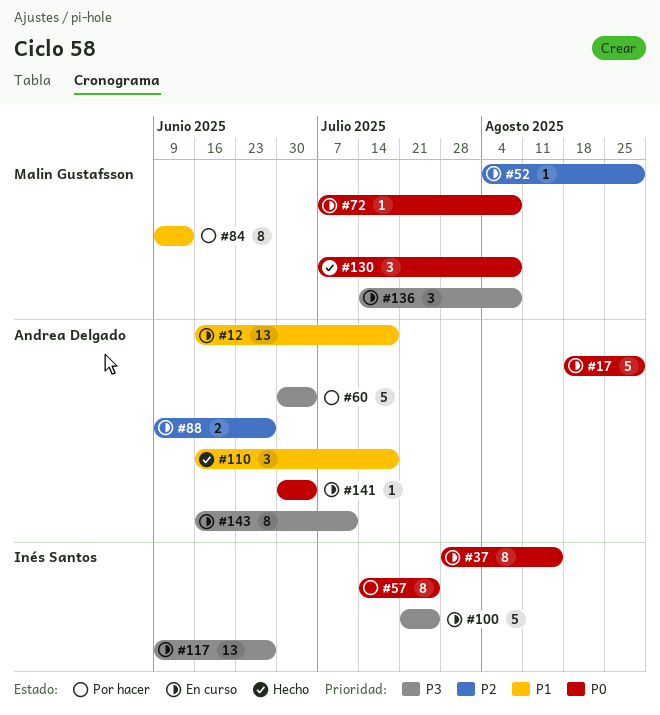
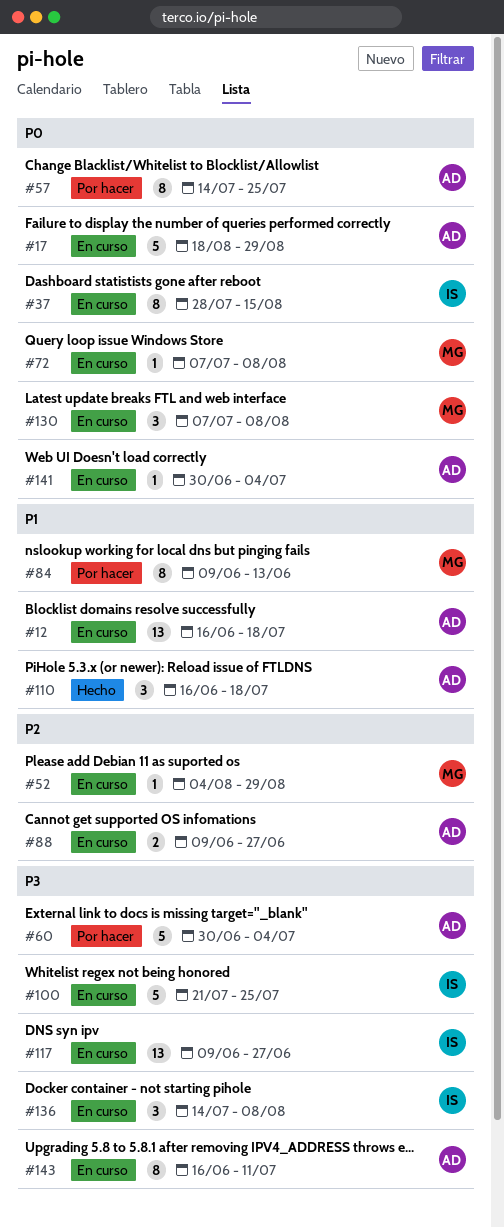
#57, owner: Inés Santos -> Andrea Delgado
#130, status: Hecho -> En curso
#136, owner: Malin Gustafsson -> Inés Santos

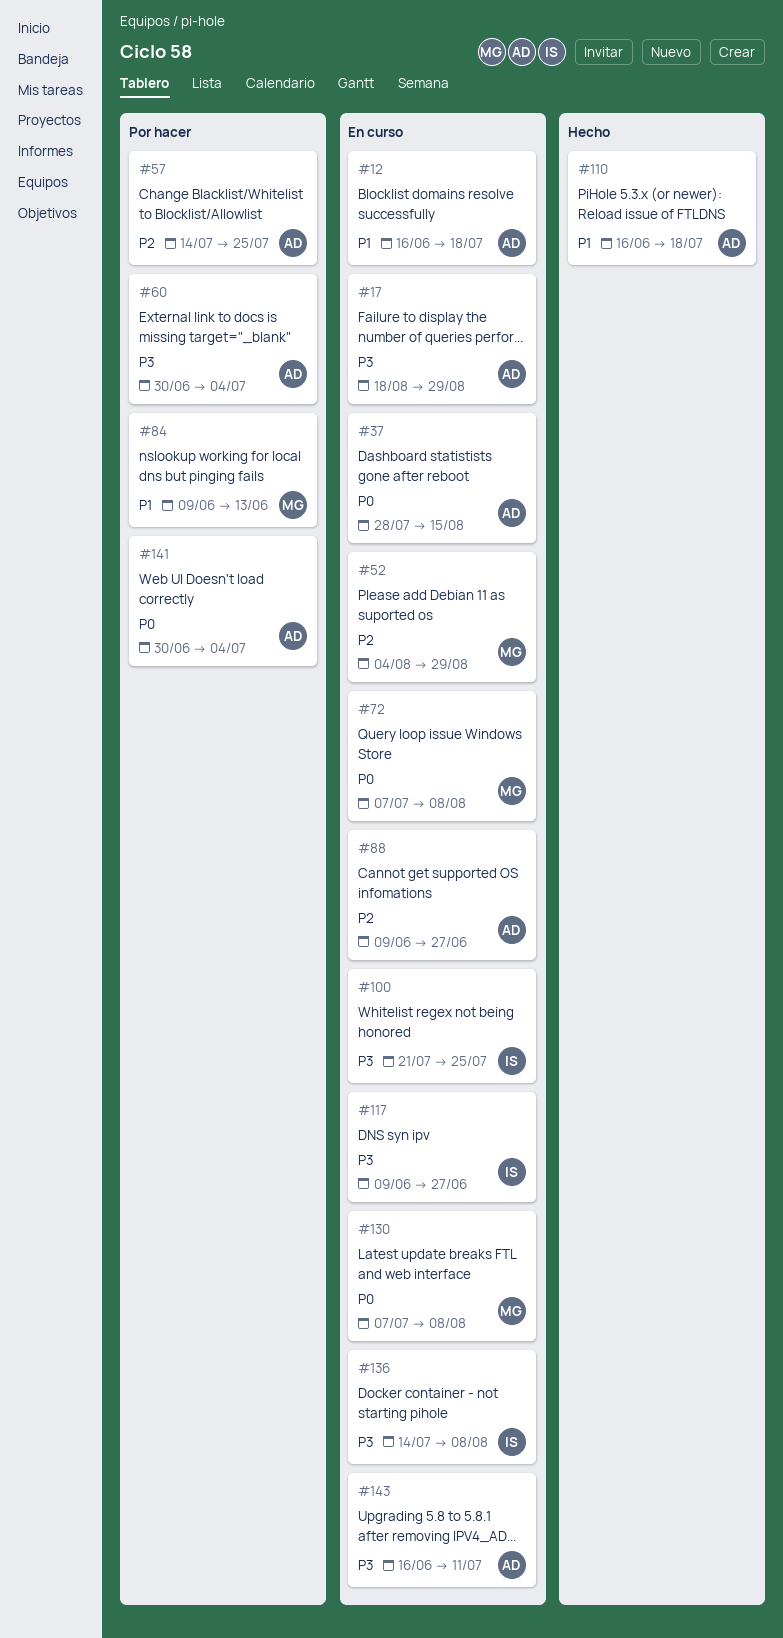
#17, priority: P0 -> P3
#37, owner: IS -> AD
#57, priority: P0 -> P2
#141, status: En curso -> Por hacer

